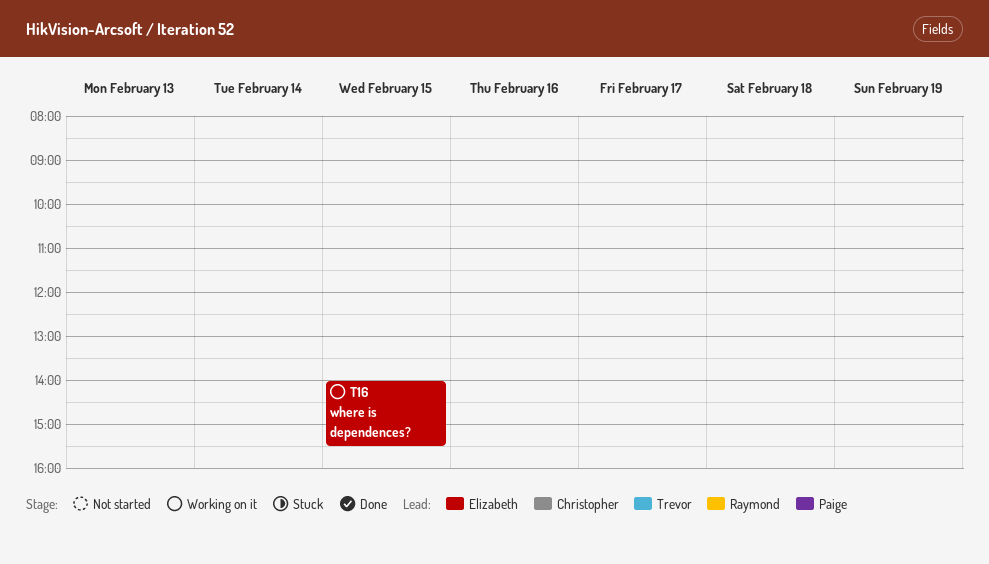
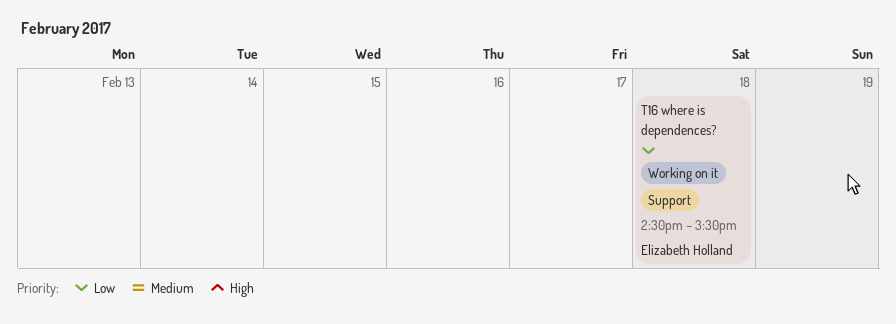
T16, day: Feb 15 -> Feb 18
T16, begins: 14:00 -> 14:30

